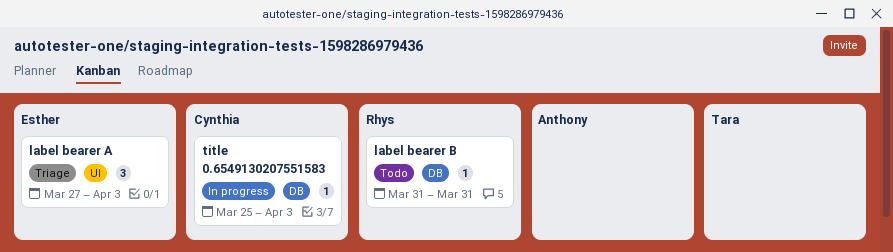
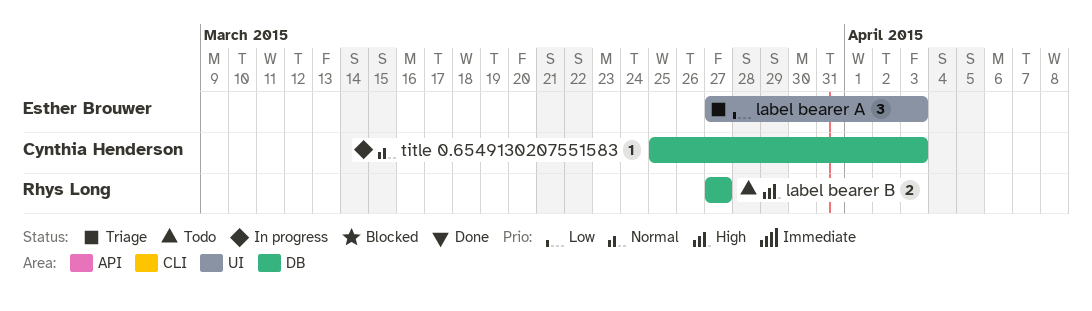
label bearer B, estimate: 1 -> 2
label bearer B, start: Mar 31 -> Mar 27
label bearer B, due: Mar 31 -> Mar 27

